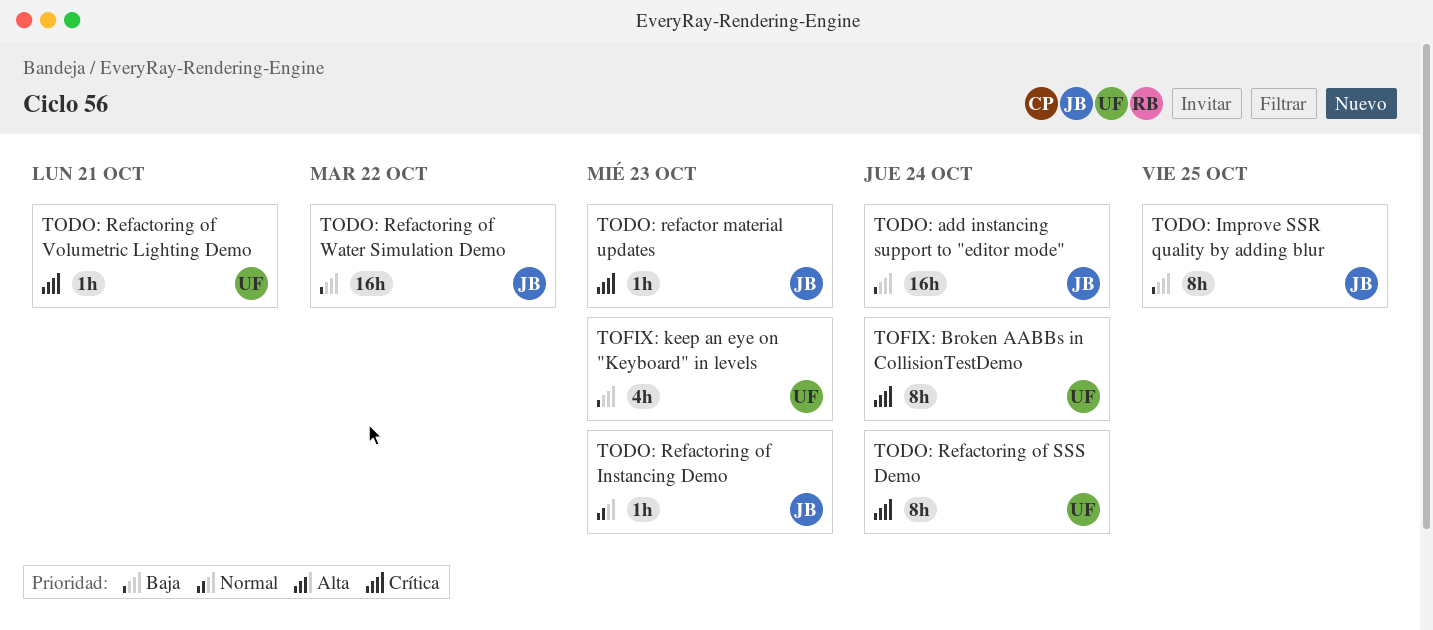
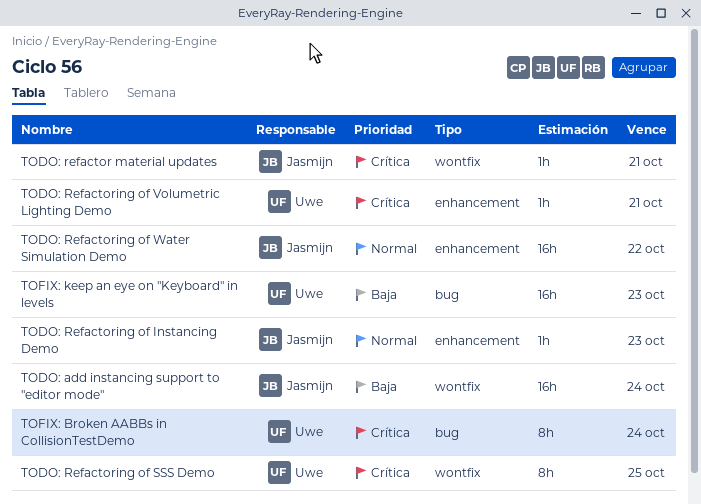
TODO: Improve SSR quality by adding blur: present -> none
TODO: refactor material updates, due: Oct 23 -> Oct 21
TODO: Refactoring of SSS Demo, due: Oct 24 -> Oct 25
TODO: Refactoring of Water Simulation Demo, priority: Baja -> Normal
TOFIX: keep an eye on "Keyboard" in levels, estimate: 4h -> 16h

